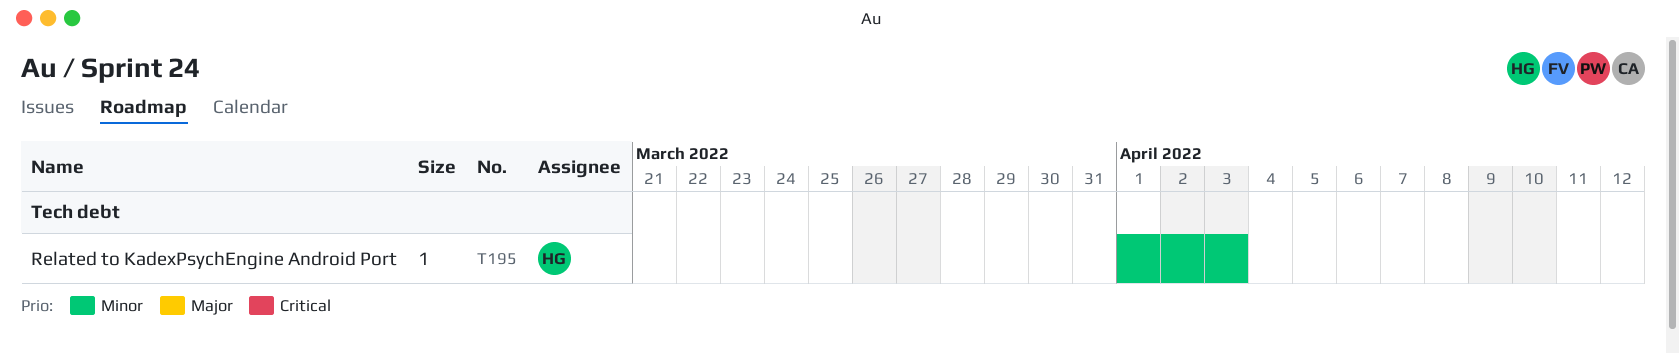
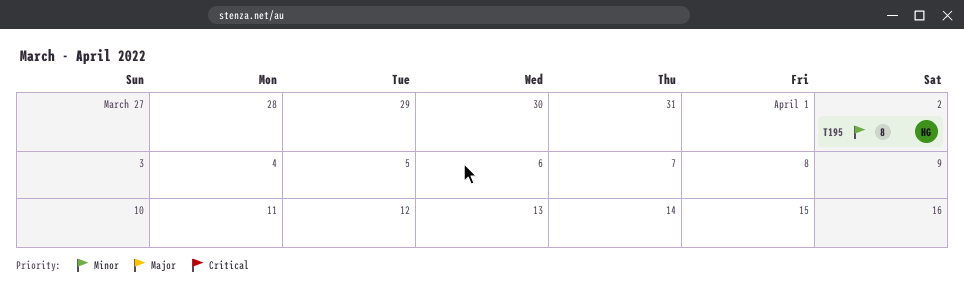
T195, estimate: 1 -> 8
T195, due: Apr 3 -> Apr 2

